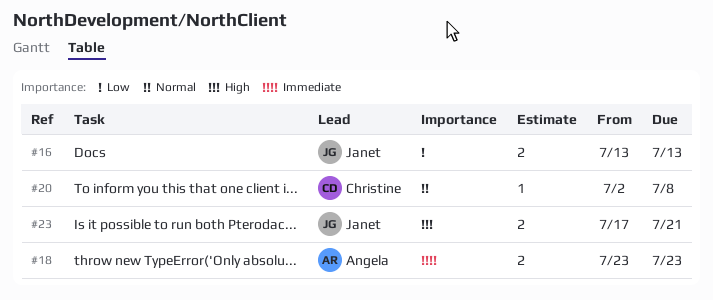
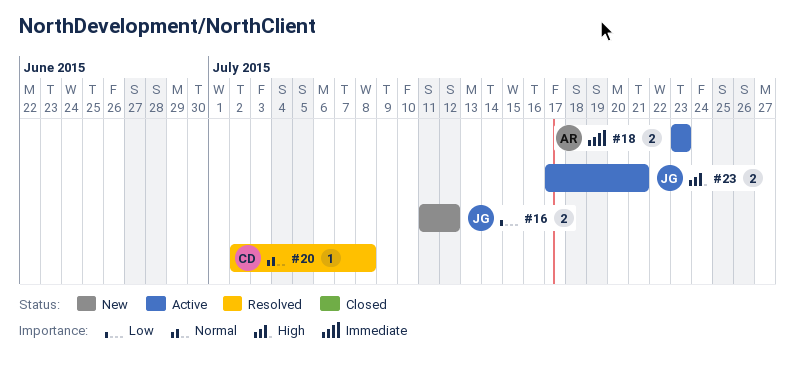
#16, start: Jul 13 -> Jul 11
#16, due: Jul 13 -> Jul 12

